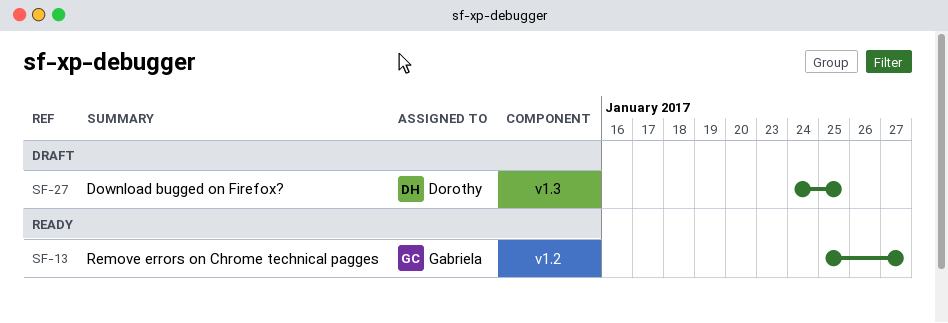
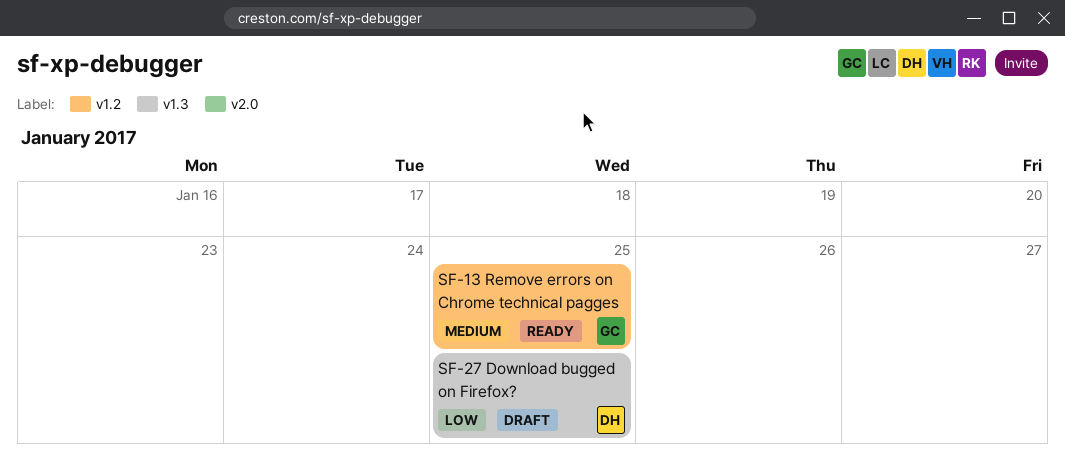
SF-13, due: Jan 27 -> Jan 25

